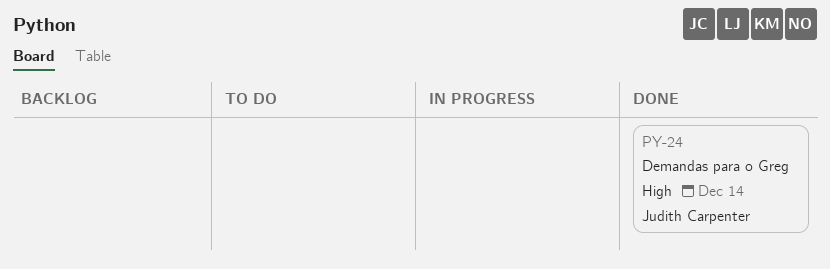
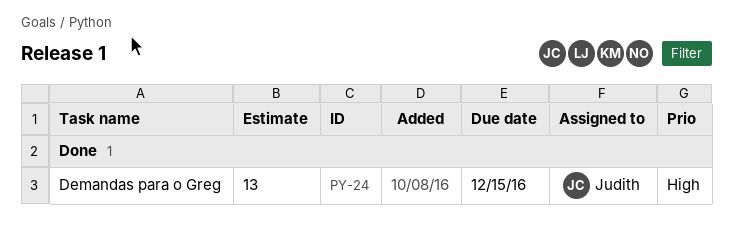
PY-24, due: Dec 14 -> Dec 15

